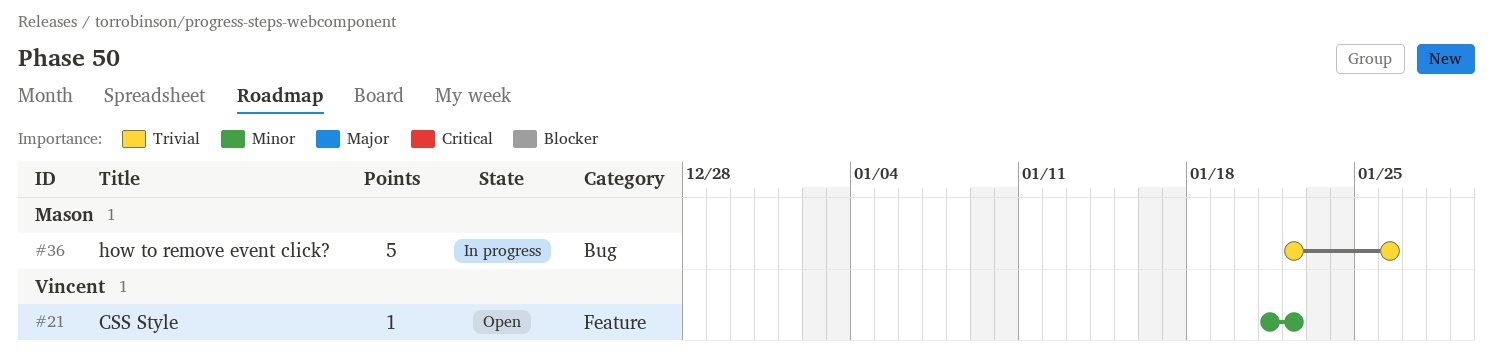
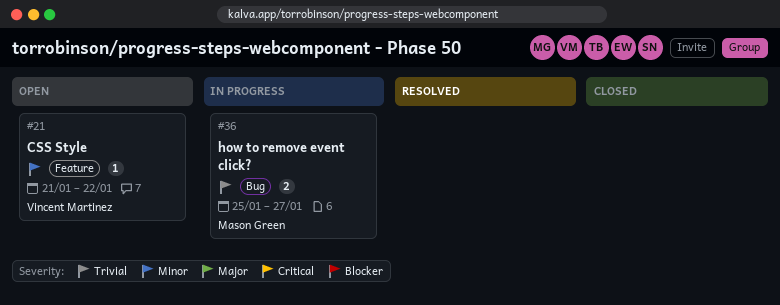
#36, estimate: 5 -> 2
#36, start: Jan 22 -> Jan 25
#36, due: Jan 26 -> Jan 27

